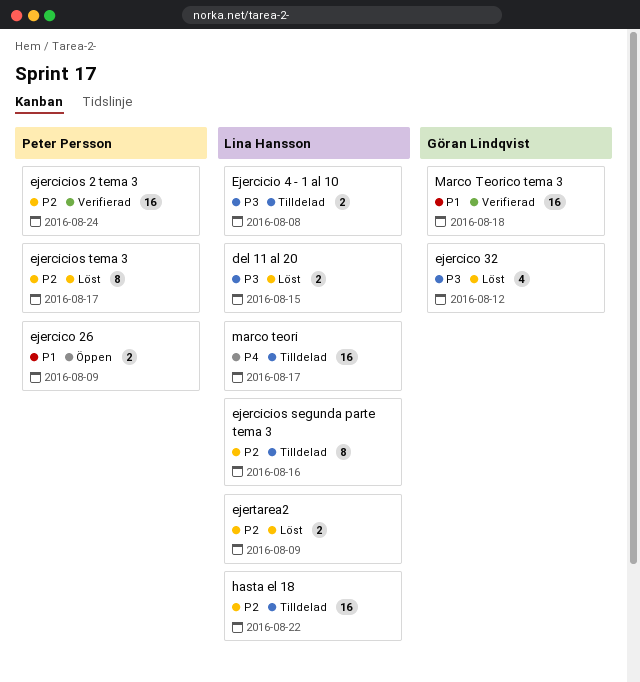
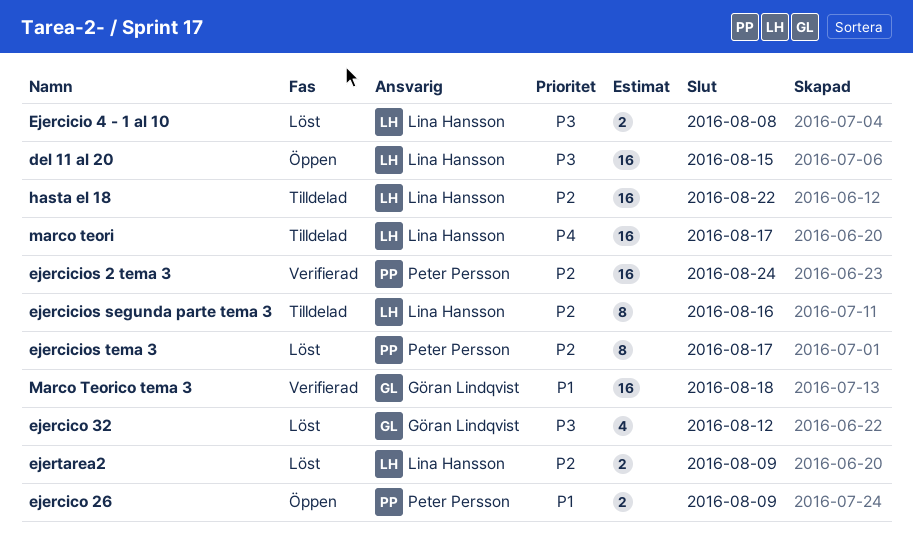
del 11 al 20, status: Löst -> Öppen
del 11 al 20, estimate: 2 -> 16
Ejercicio 4 - 1 al 10, status: Tilldelad -> Löst

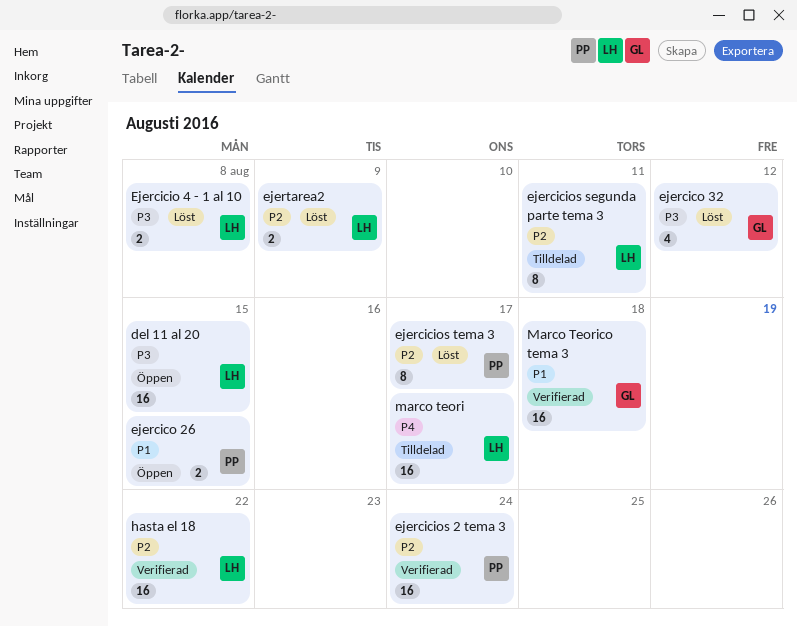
ejercicios segunda parte tema 3, due: Aug 16 -> Aug 11
ejercico 26, due: Aug 9 -> Aug 15
hasta el 18, status: Tilldelad -> Verifierad

